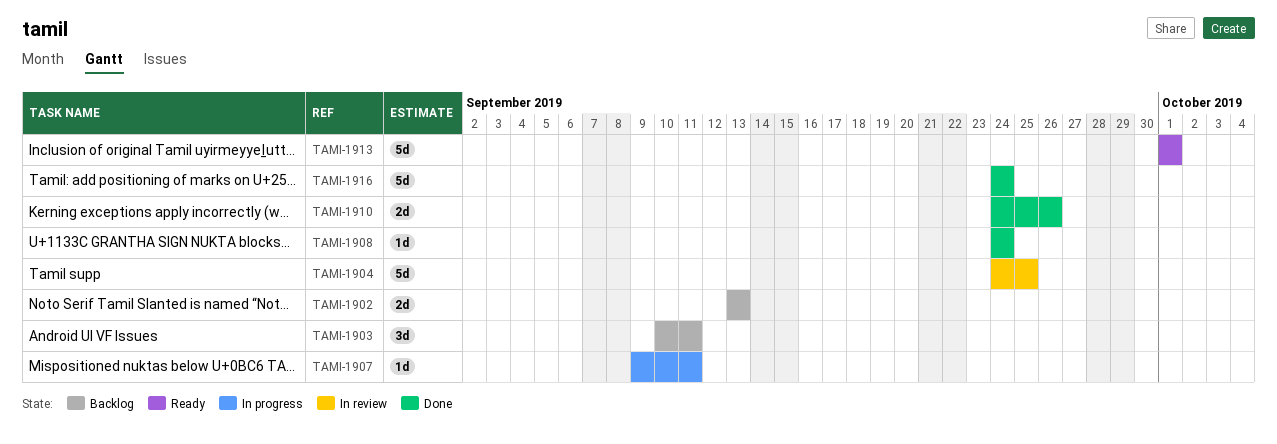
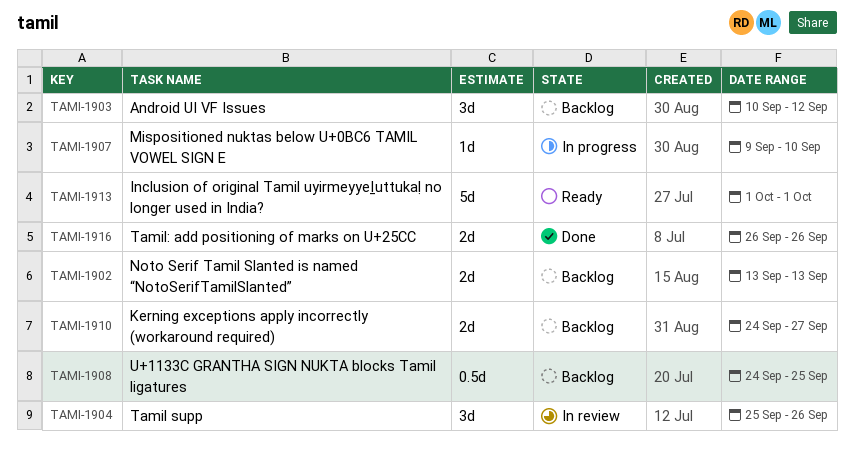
TAMI-1903, due: Sep 11 -> Sep 12
TAMI-1904, estimate: 5d -> 3d
TAMI-1904, start: Sep 24 -> Sep 25
TAMI-1904, due: Sep 25 -> Sep 26
TAMI-1907, due: Sep 11 -> Sep 10
TAMI-1908, status: Done -> Backlog
TAMI-1908, estimate: 1d -> 0.5d
TAMI-1908, due: Sep 24 -> Sep 25
TAMI-1910, status: Done -> Backlog
TAMI-1910, due: Sep 26 -> Sep 27
TAMI-1916, estimate: 5d -> 2d
TAMI-1916, start: Sep 24 -> Sep 26
TAMI-1916, due: Sep 24 -> Sep 26

